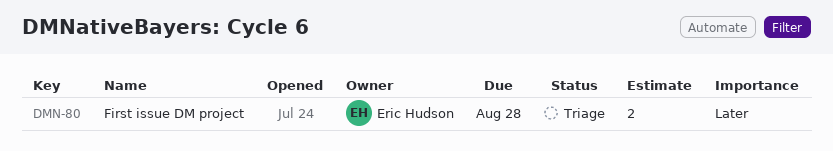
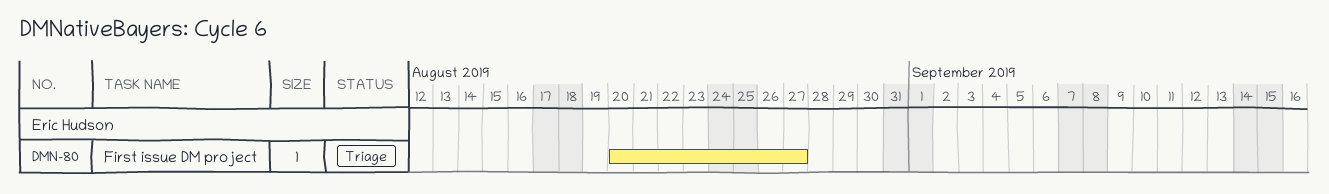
DMN-80, estimate: 2 -> 1
DMN-80, due: Aug 28 -> Aug 27

